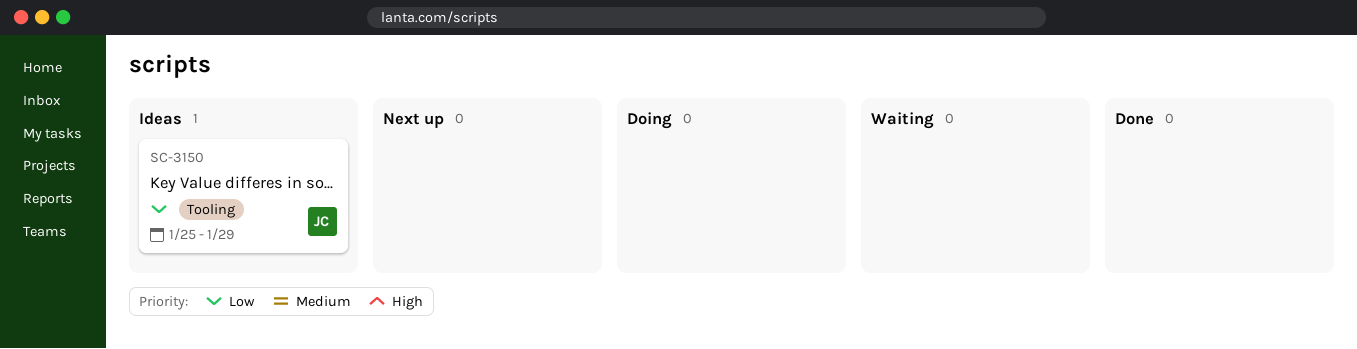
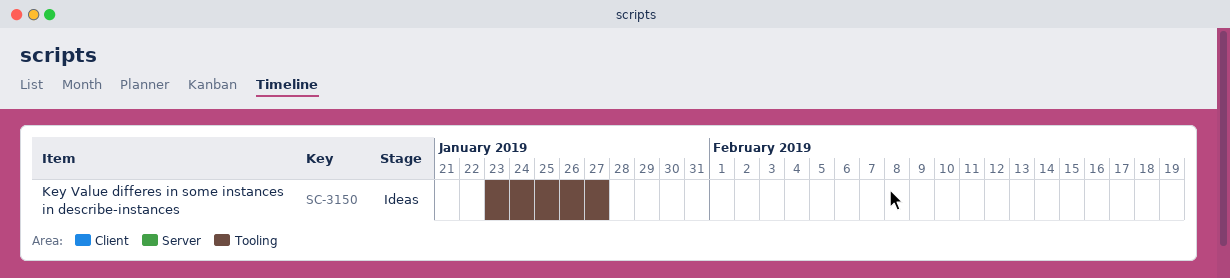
SC-3150, start: Jan 25 -> Jan 23
SC-3150, due: Jan 29 -> Jan 27

